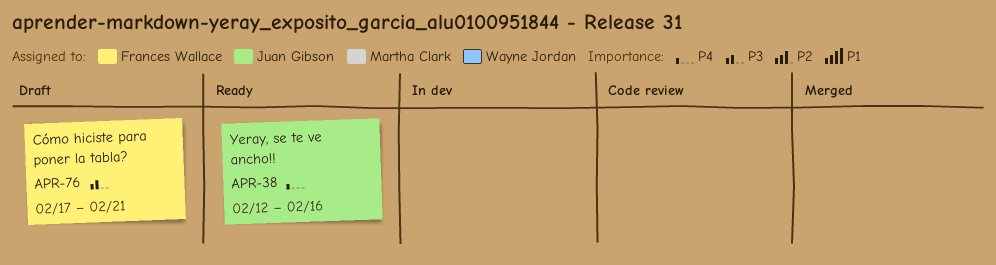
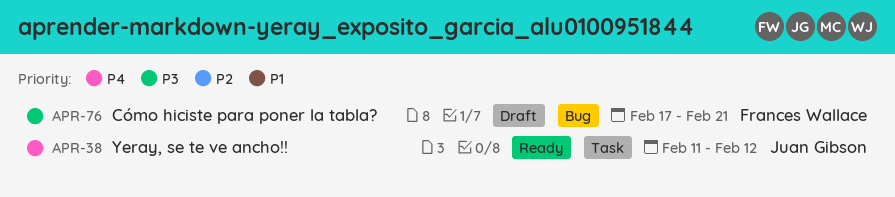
APR-38, start: Feb 12 -> Feb 11
APR-38, due: Feb 16 -> Feb 12

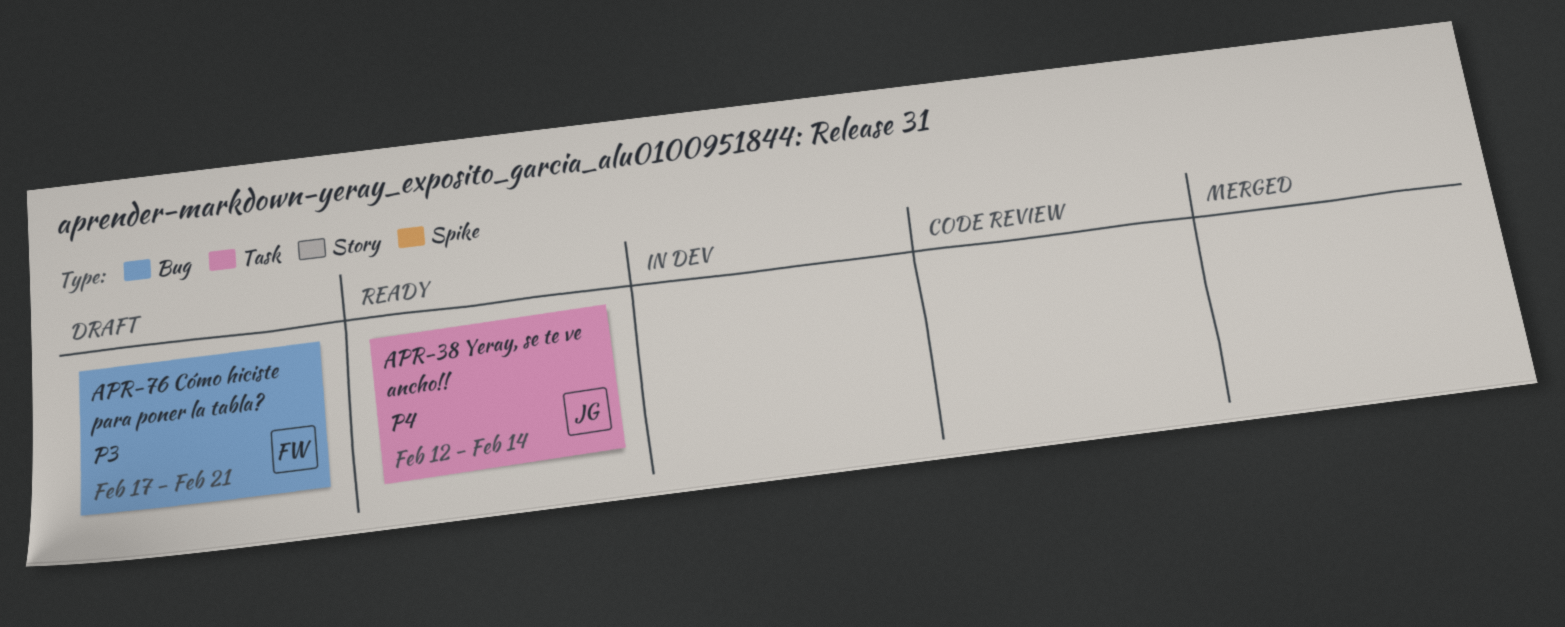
APR-38, start: Feb 11 -> Feb 12
APR-38, due: Feb 12 -> Feb 14

